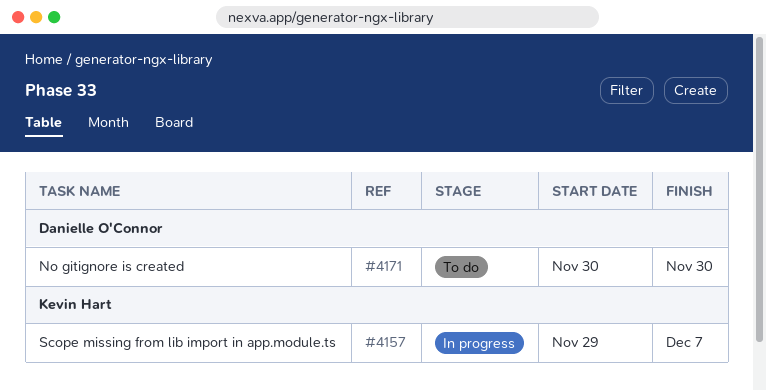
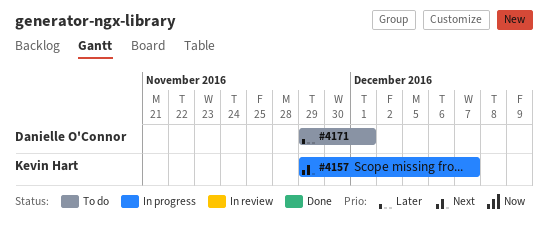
#4171, start: Nov 30 -> Nov 29
#4171, due: Nov 30 -> Dec 1

